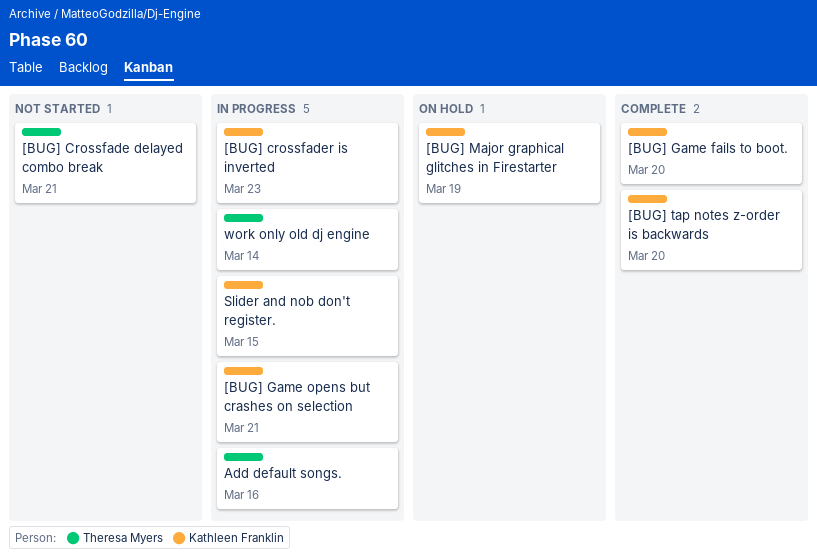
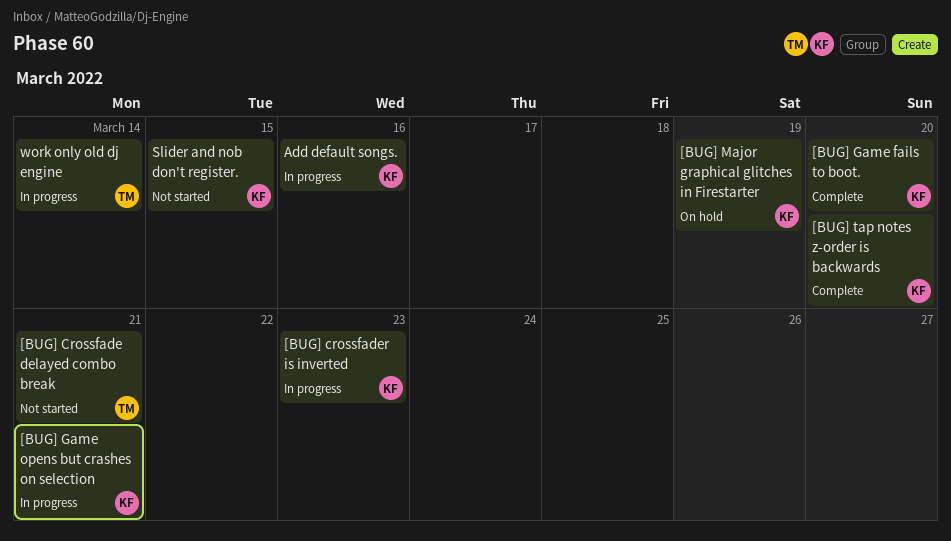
Add default songs., owner: Theresa Myers -> Kathleen Franklin
Slider and nob don't register., status: In progress -> Not started

